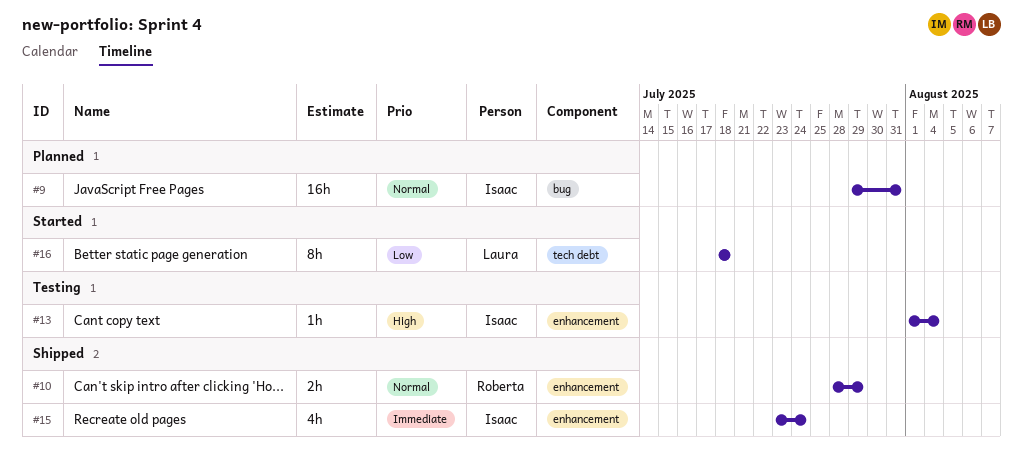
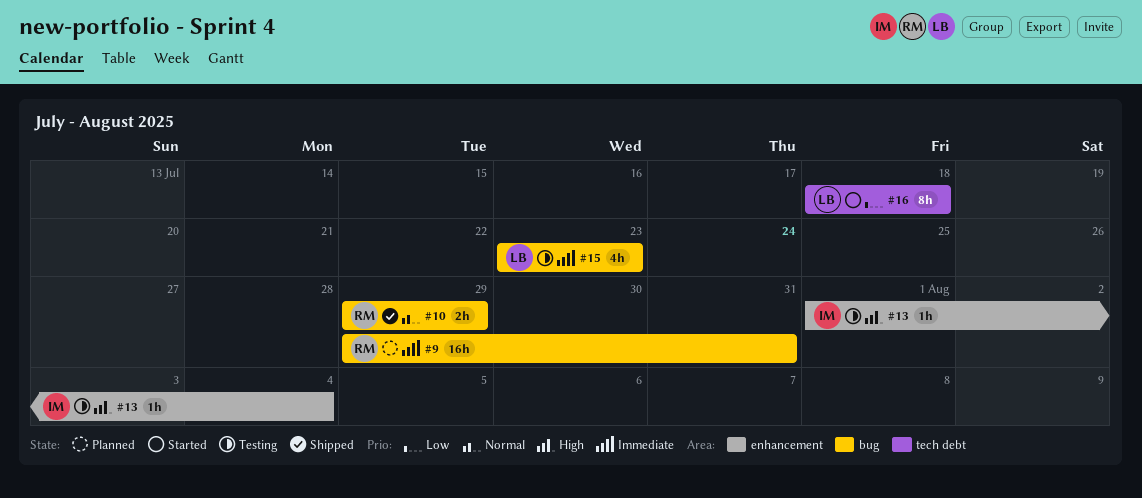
#9, owner: Isaac -> Roberta
#9, priority: Normal -> Immediate
#10, label: enhancement -> bug
#10, start: Jul 28 -> Jul 29
#15, status: Shipped -> Testing
#15, owner: Isaac -> Laura
#15, label: enhancement -> bug
#15, due: Jul 24 -> Jul 23

